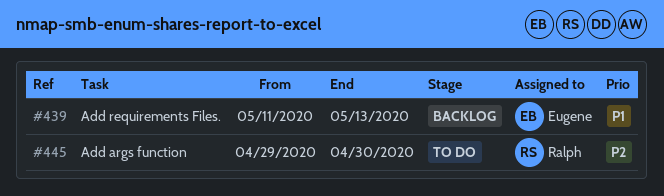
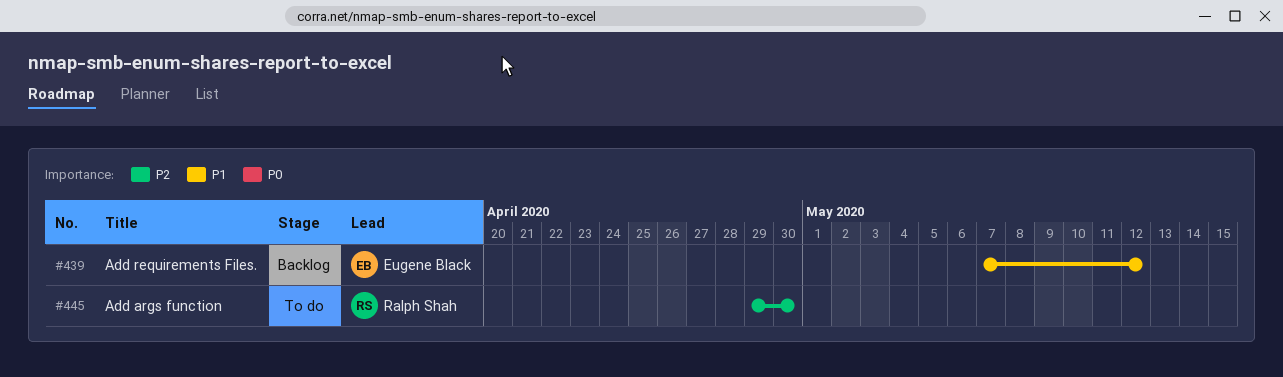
#439, start: May 11 -> May 7
#439, due: May 13 -> May 12

